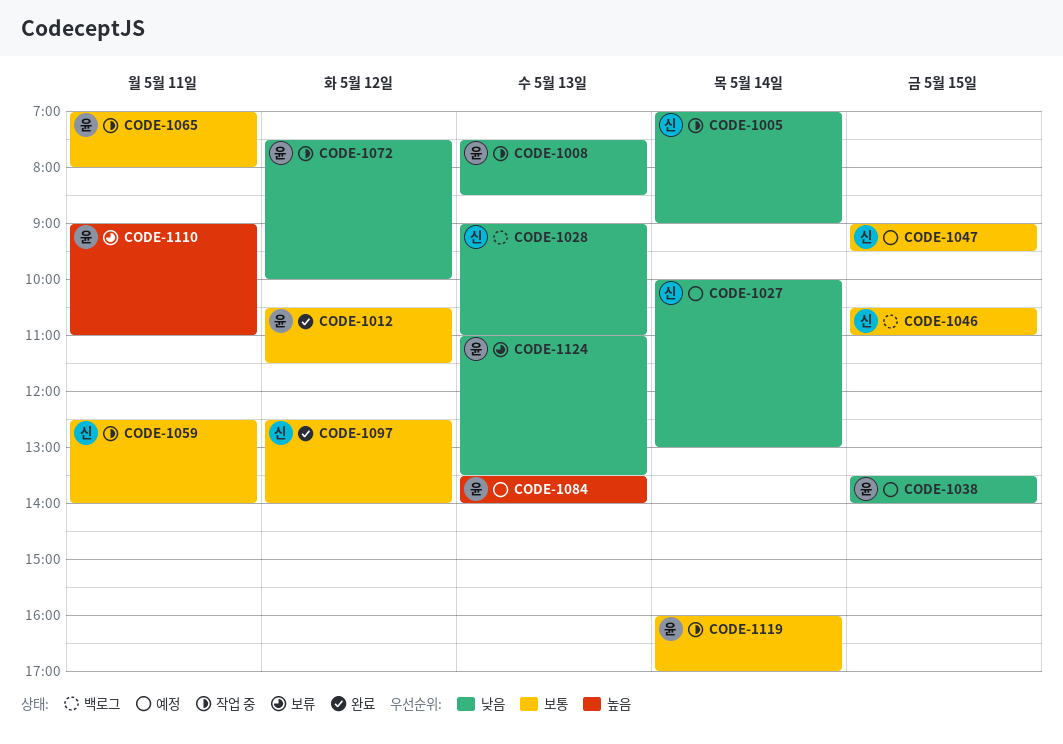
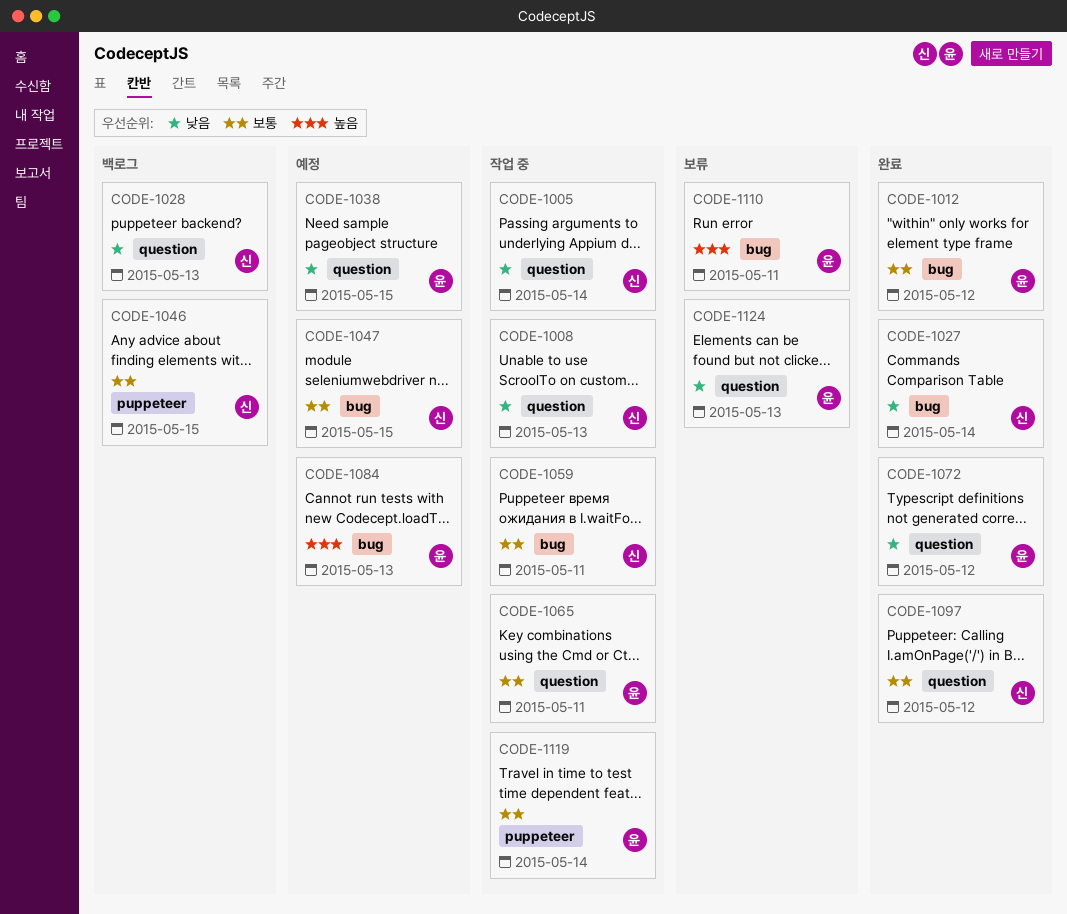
CODE-1008, owner: 윤 -> 신
CODE-1027, status: 예정 -> 완료
CODE-1072, status: 작업 중 -> 완료

